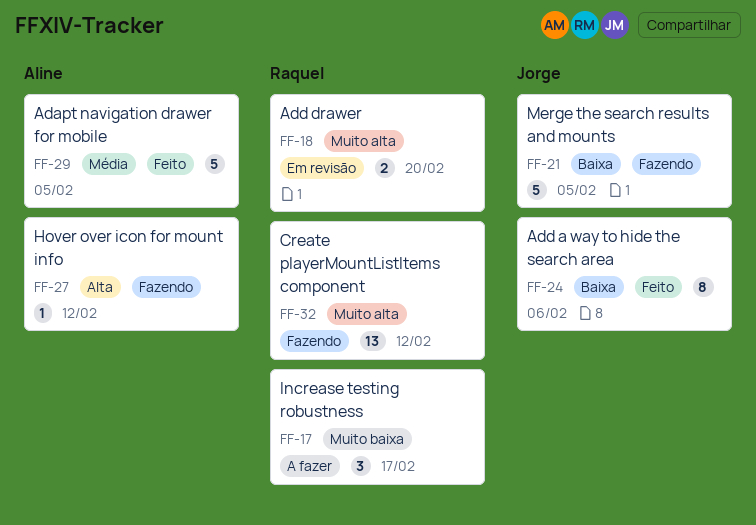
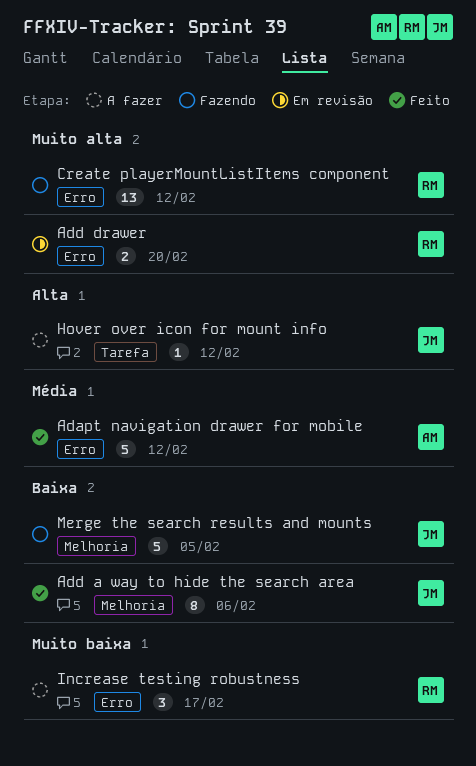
Adapt navigation drawer for mobile, due: Feb 5 -> Feb 12
Hover over icon for mount info, status: Fazendo -> A fazer
Hover over icon for mount info, owner: Aline -> Jorge

